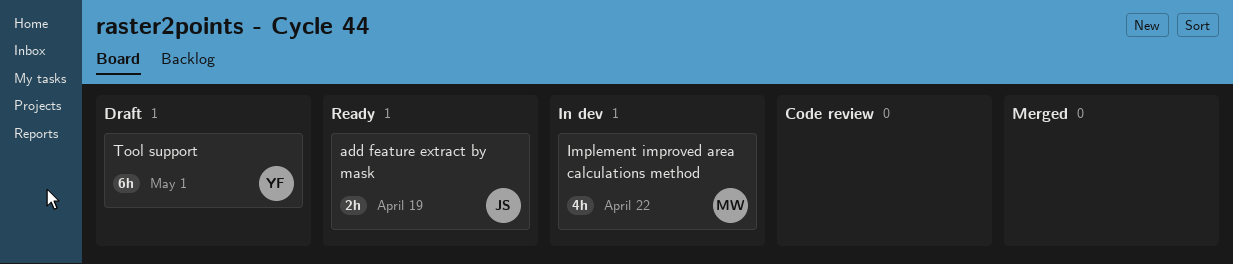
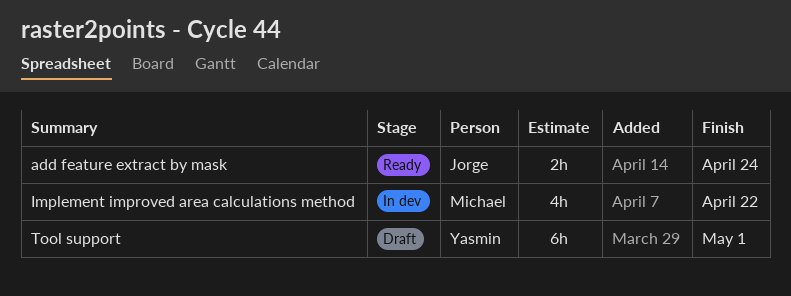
add feature extract by mask, due: Apr 19 -> Apr 24

